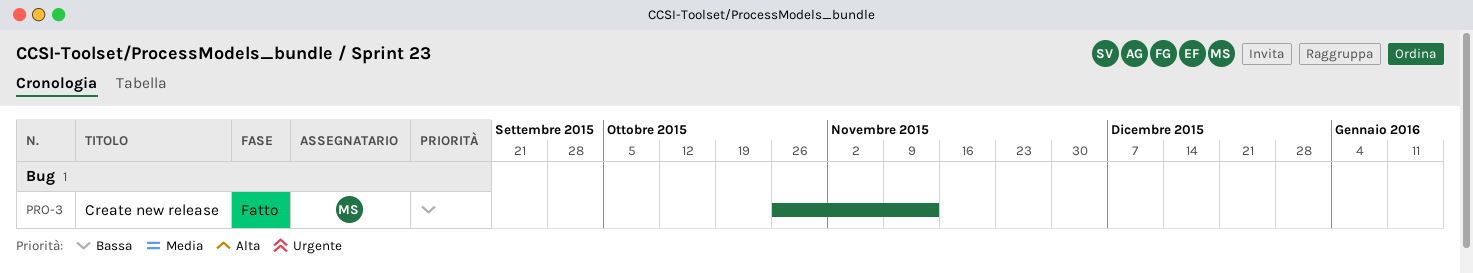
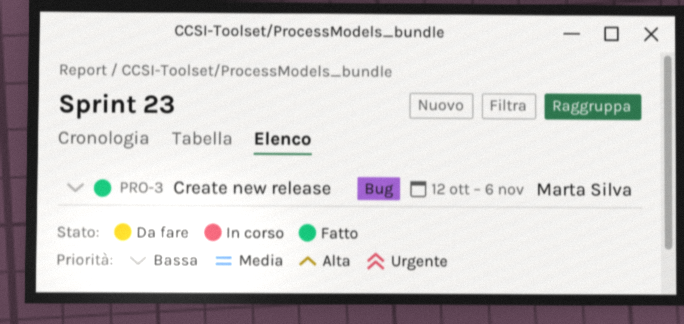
PRO-3, start: Oct 26 -> Oct 12
PRO-3, due: Nov 13 -> Nov 6

